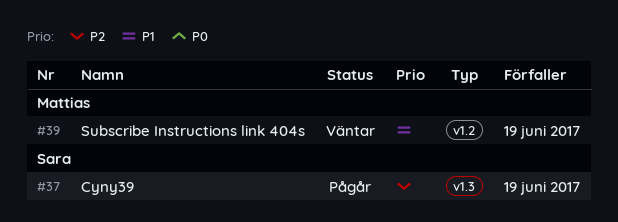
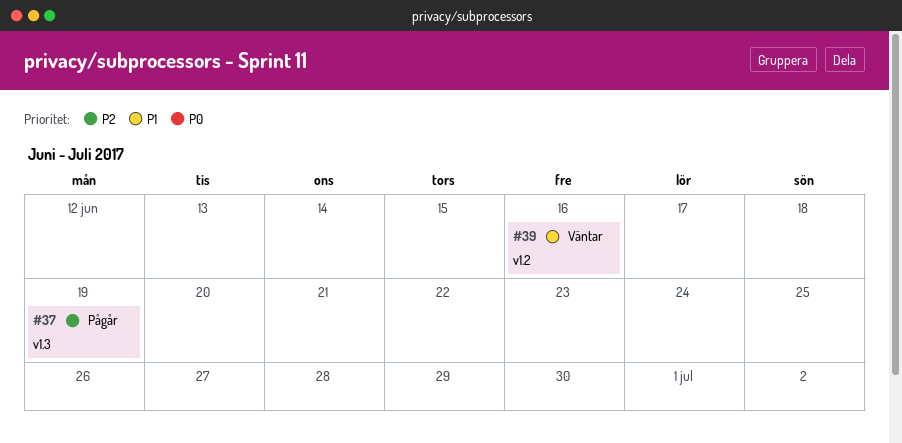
#39, due: Jun 19 -> Jun 16

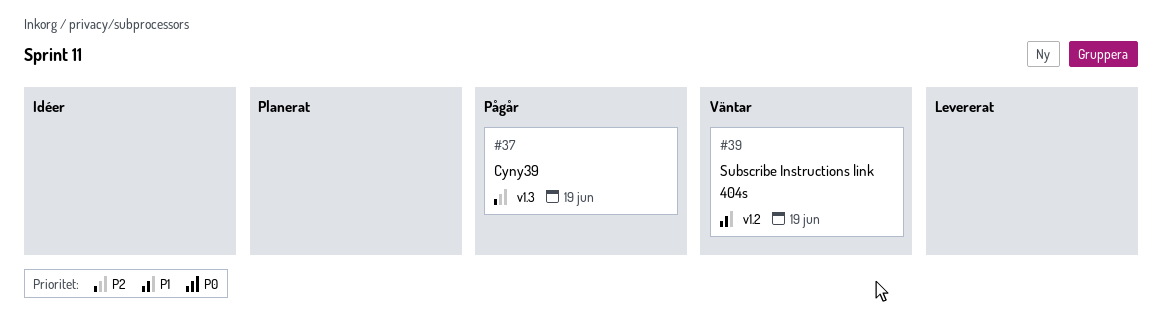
#39, due: Jun 16 -> Jun 19

